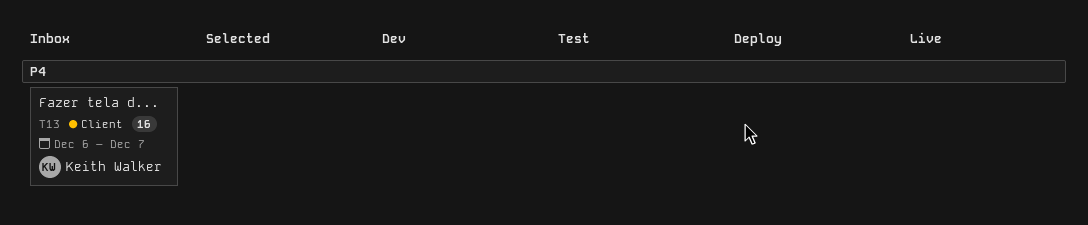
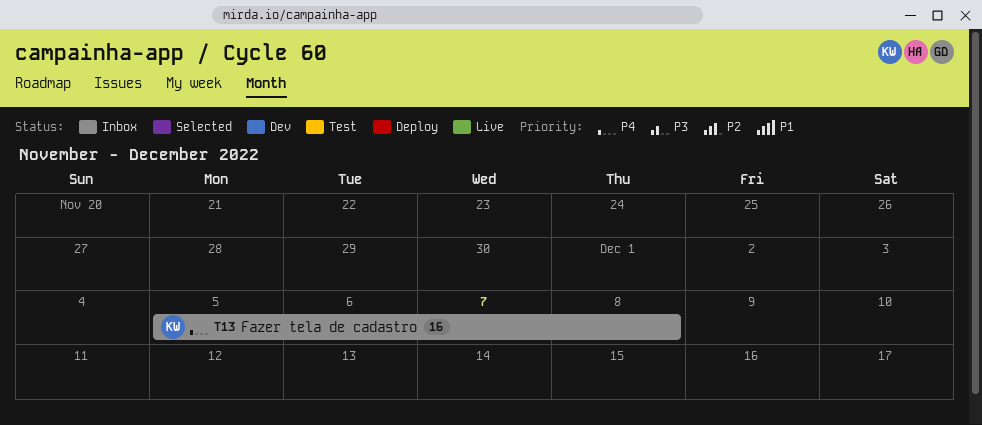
T13, start: Dec 6 -> Dec 5
T13, due: Dec 7 -> Dec 8

